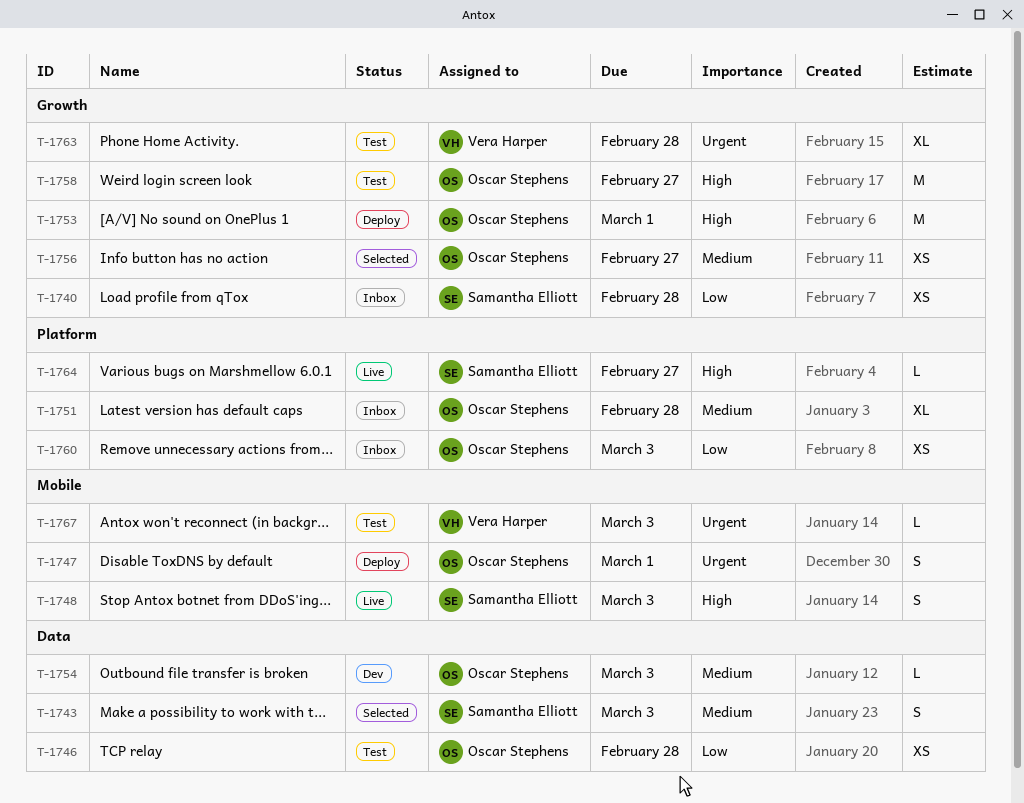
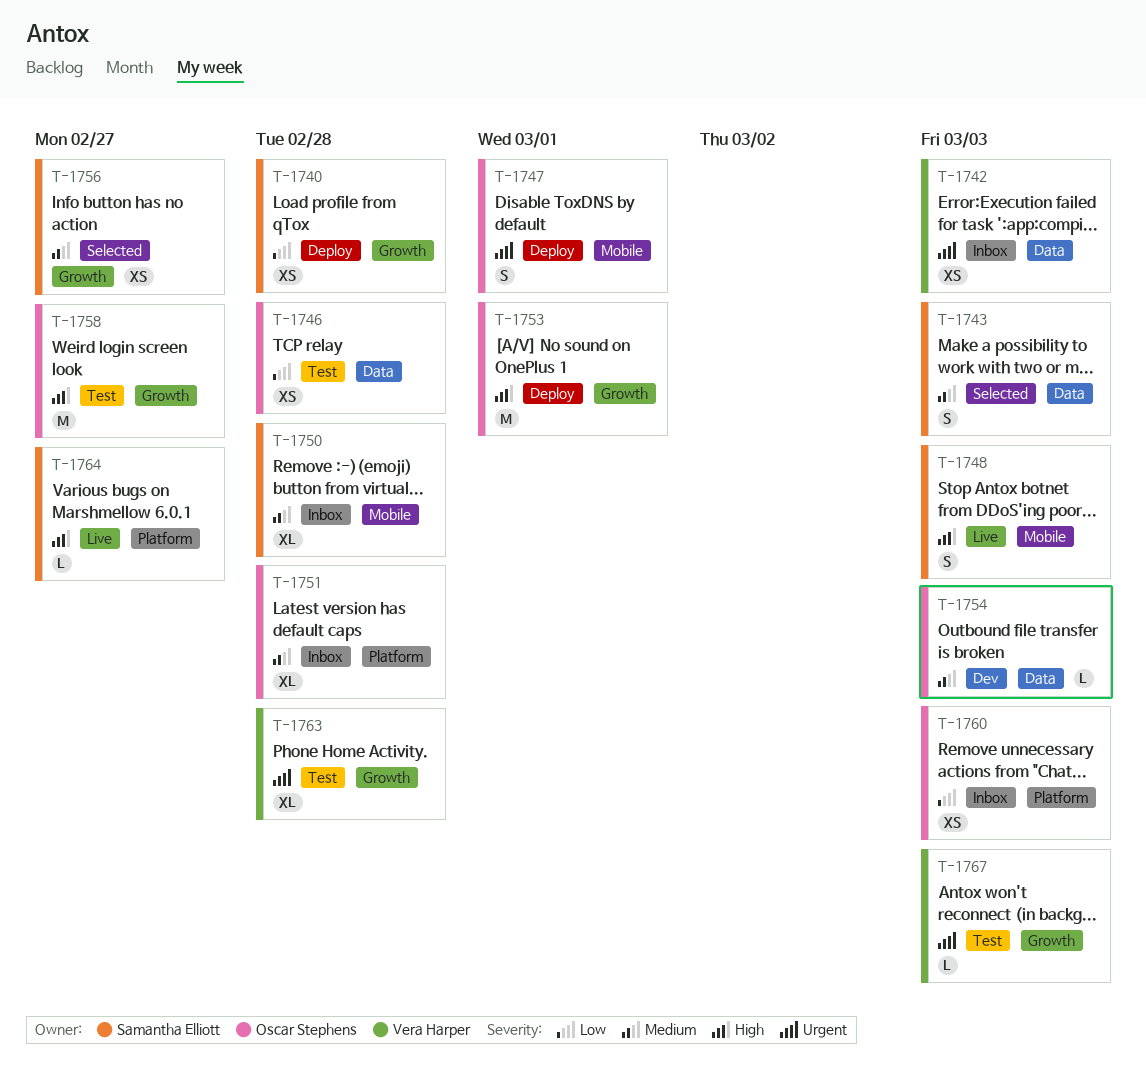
T-1740, status: Inbox -> Deploy
T-1742: none -> present
T-1750: none -> present
T-1756, owner: Oscar Stephens -> Samantha Elliott
T-1767, label: Mobile -> Growth

